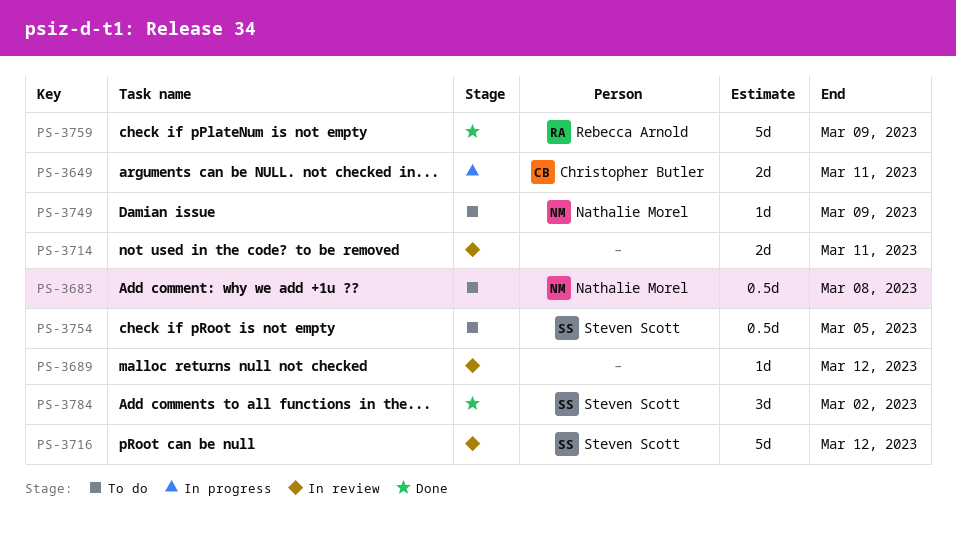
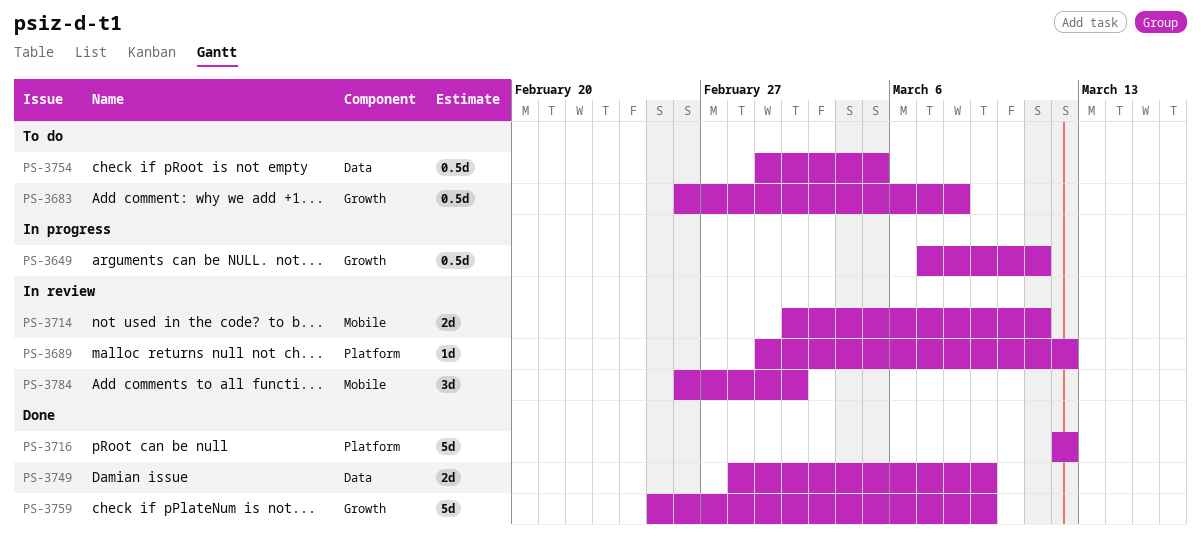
PS-3649, estimate: 2d -> 0.5d
PS-3716, status: In review -> Done
PS-3749, status: To do -> Done
PS-3749, estimate: 1d -> 2d
PS-3784, status: Done -> In review

